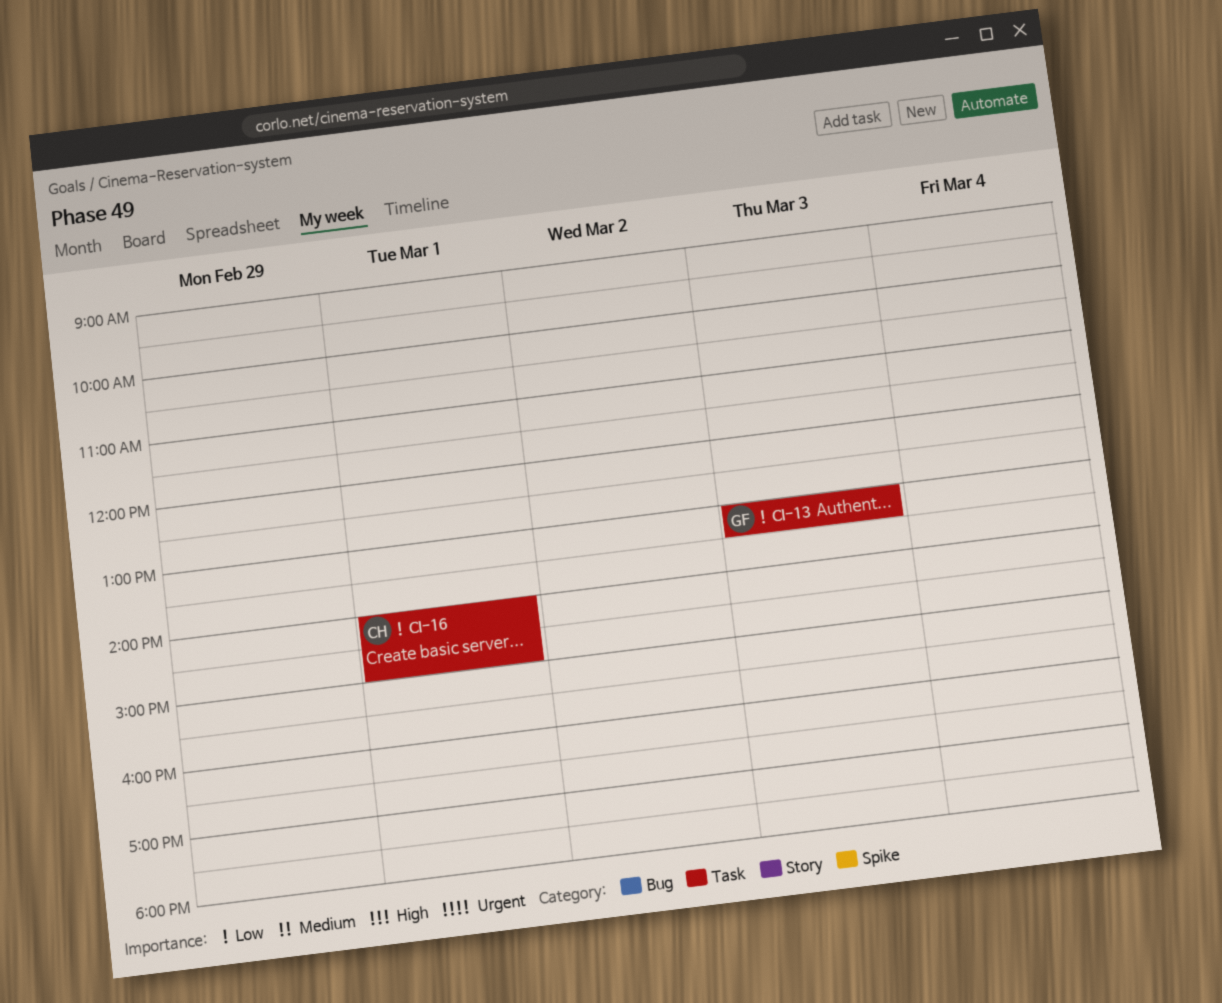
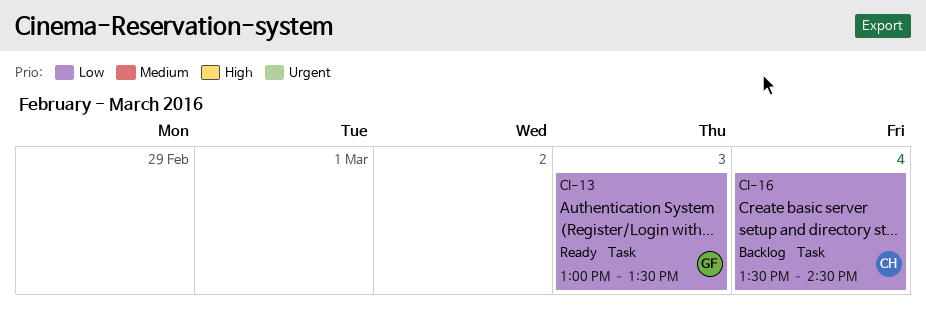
CI-16, day: Mar 1 -> Mar 4
CI-16, begins: 14:00 -> 13:30
CI-16, ends: 15:00 -> 14:30

